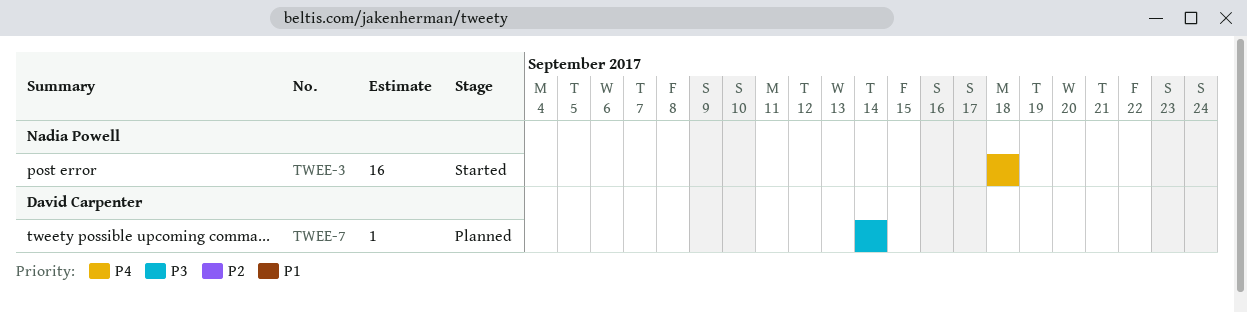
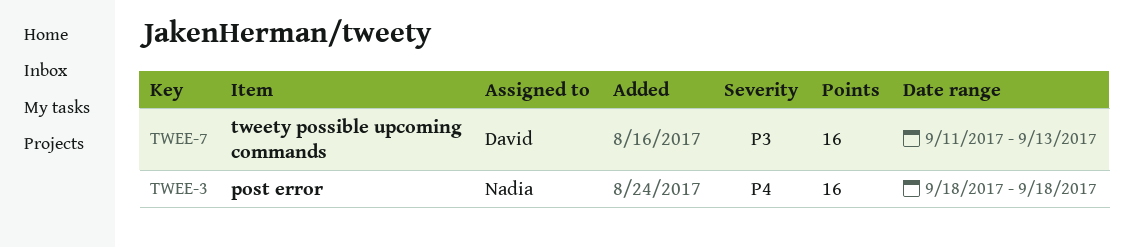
TWEE-7, estimate: 1 -> 16
TWEE-7, start: Sep 14 -> Sep 11
TWEE-7, due: Sep 14 -> Sep 13

